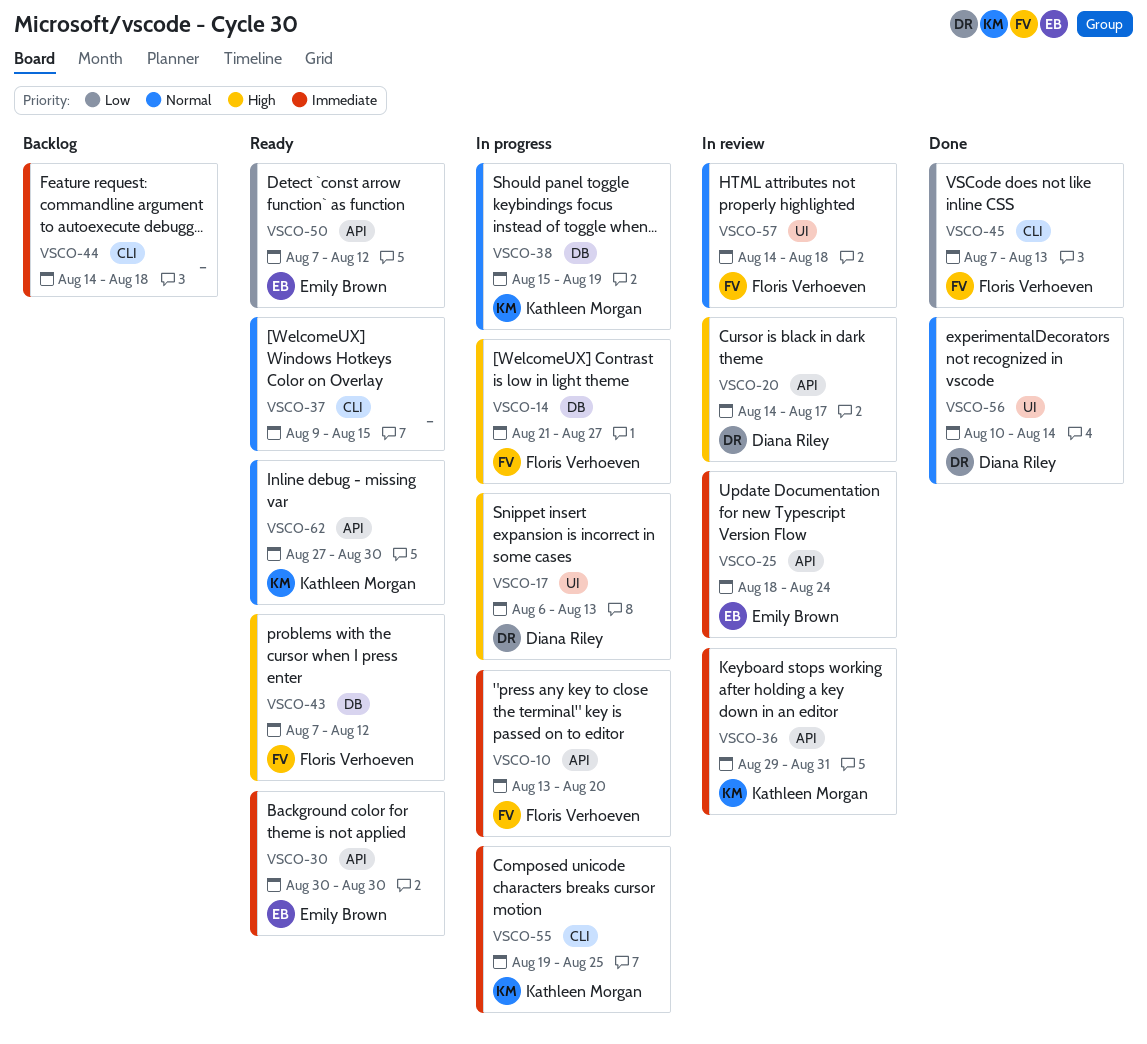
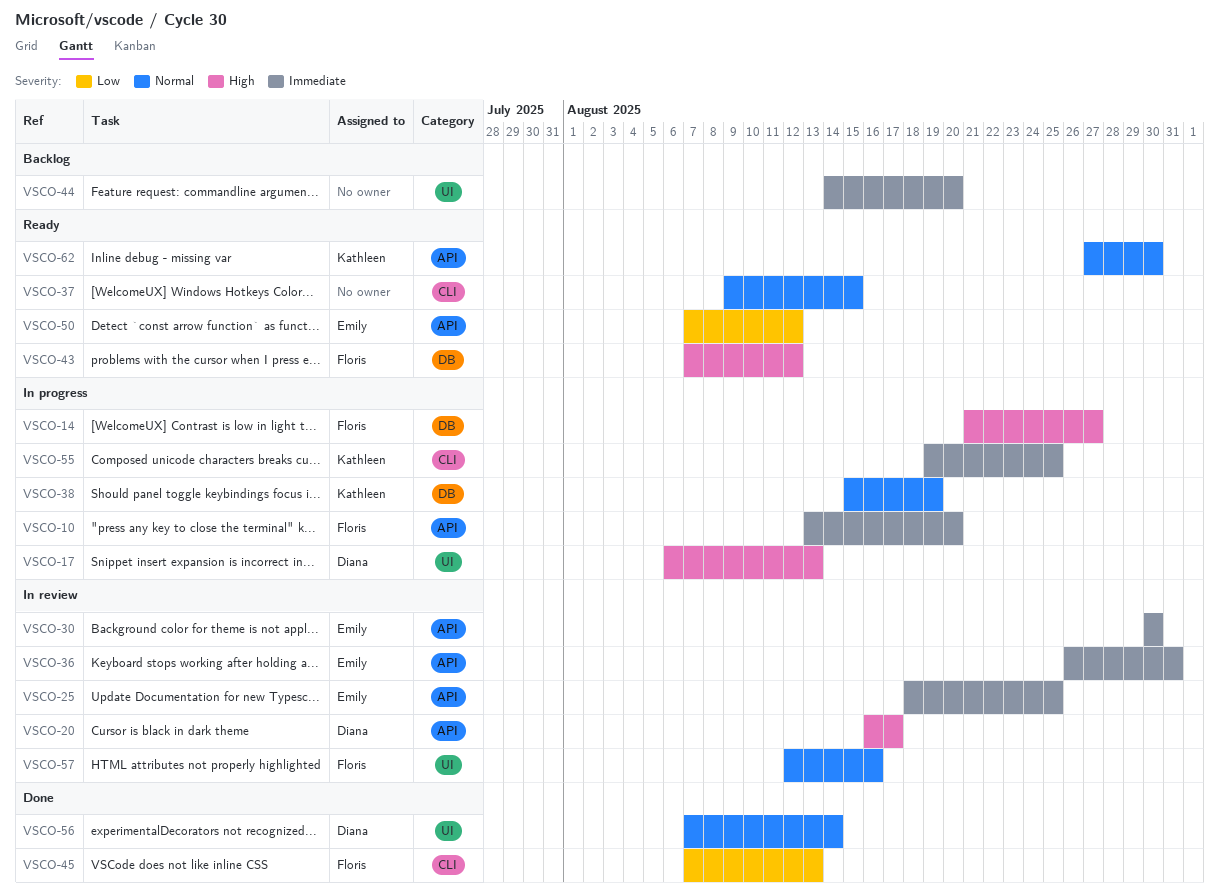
VSCO-20, start: Aug 14 -> Aug 16
VSCO-25, due: Aug 24 -> Aug 25
VSCO-30, status: Ready -> In review
VSCO-36, owner: Kathleen Morgan -> Emily Brown
VSCO-36, start: Aug 29 -> Aug 26
VSCO-44, label: CLI -> UI
VSCO-44, due: Aug 18 -> Aug 20
VSCO-56, start: Aug 10 -> Aug 7
VSCO-57, start: Aug 14 -> Aug 12
VSCO-57, due: Aug 18 -> Aug 16

